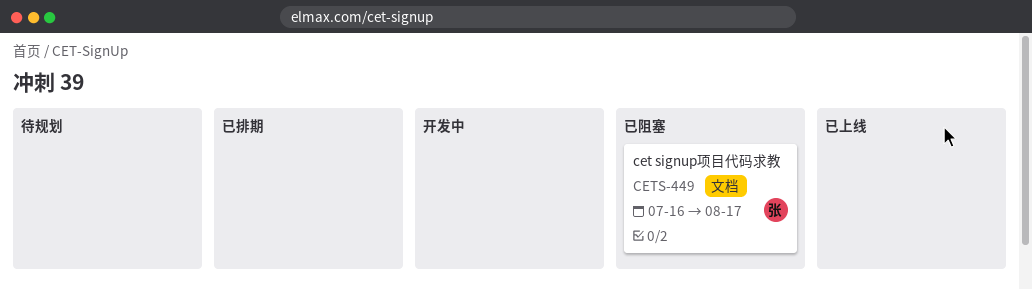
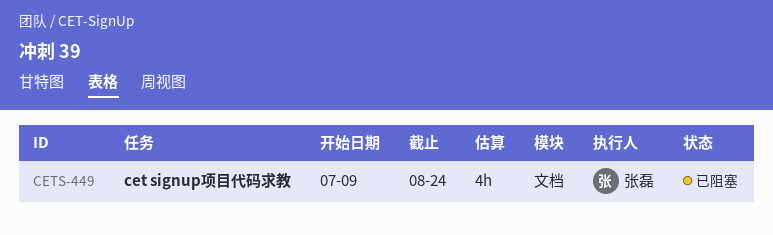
CETS-449, start: Jul 16 -> Jul 9
CETS-449, due: Aug 17 -> Aug 24

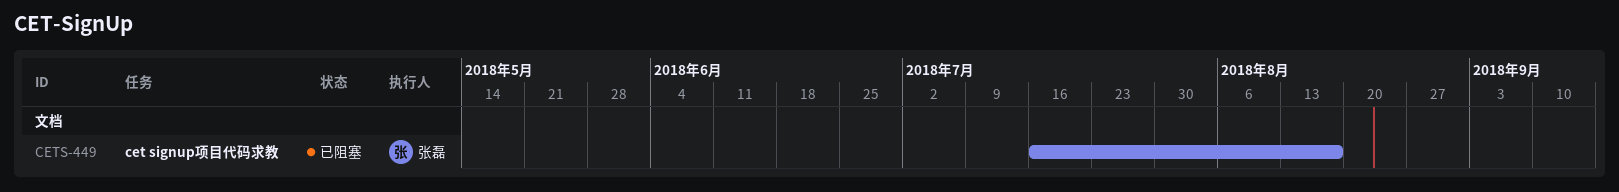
CETS-449, start: Jul 9 -> Jul 16
CETS-449, due: Aug 24 -> Aug 17

